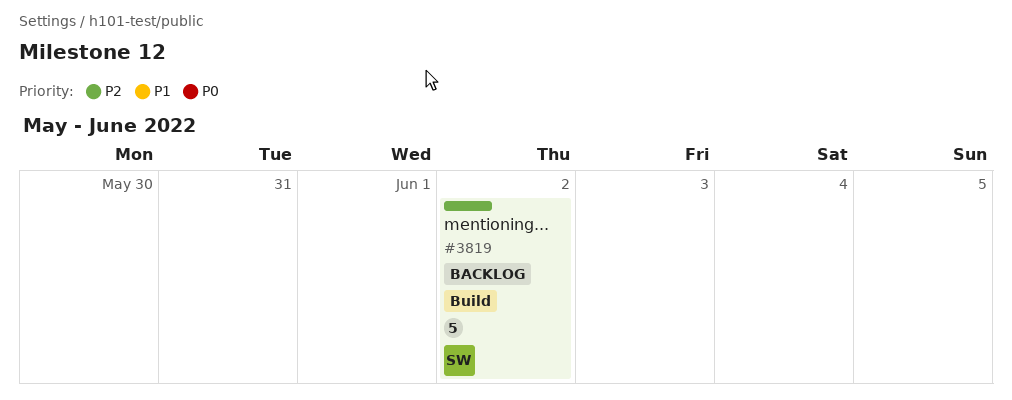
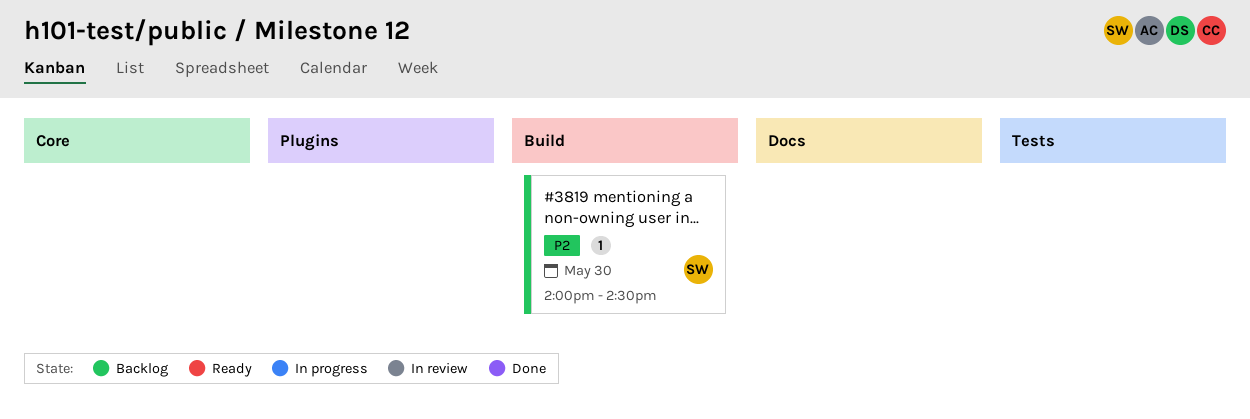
#3819, estimate: 5 -> 1
#3819, day: Jun 2 -> May 30

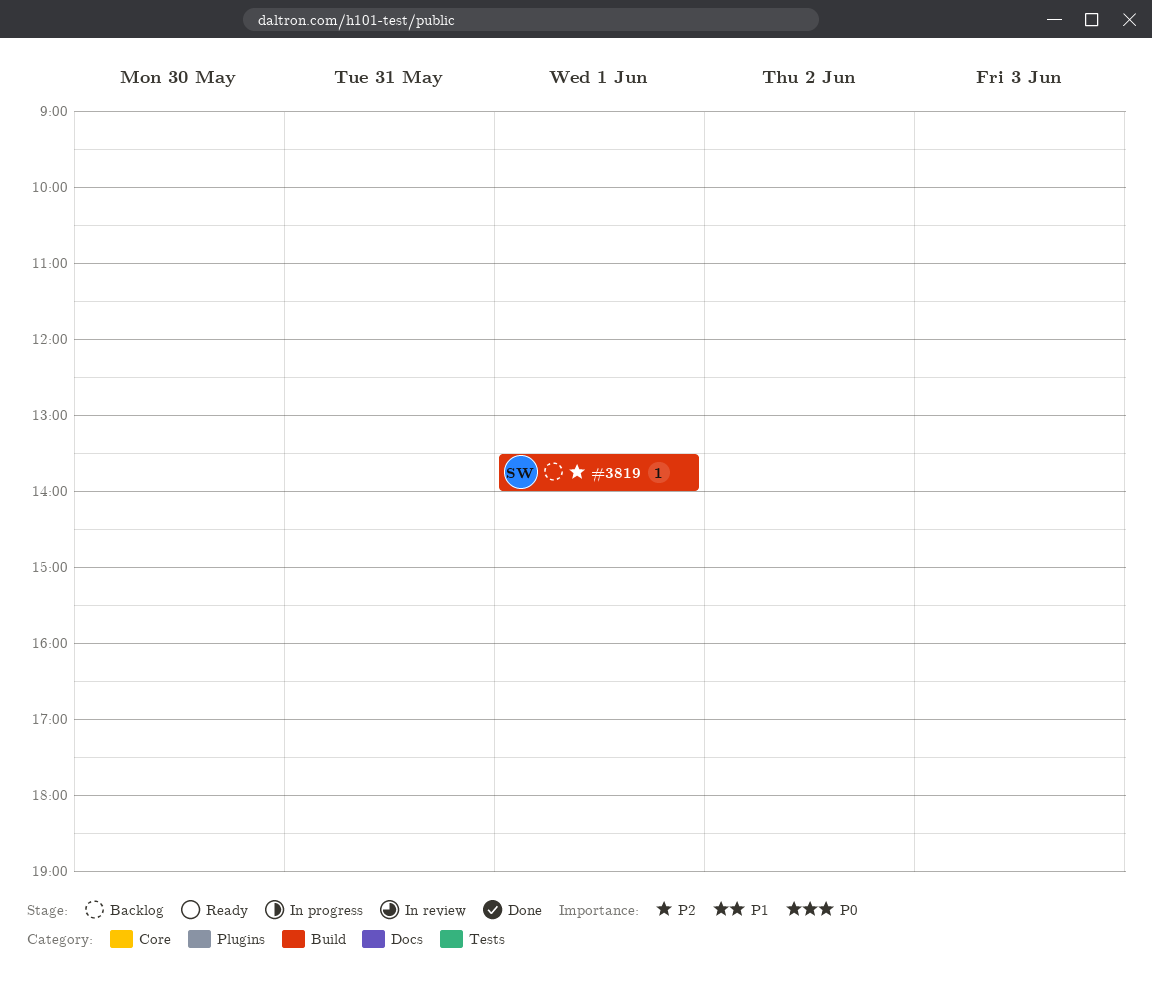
#3819, day: May 30 -> Jun 1
#3819, begins: 14:00 -> 13:30
#3819, ends: 14:30 -> 14:00

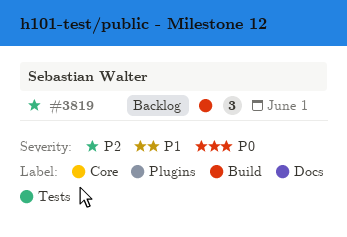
#3819, estimate: 1 -> 3

